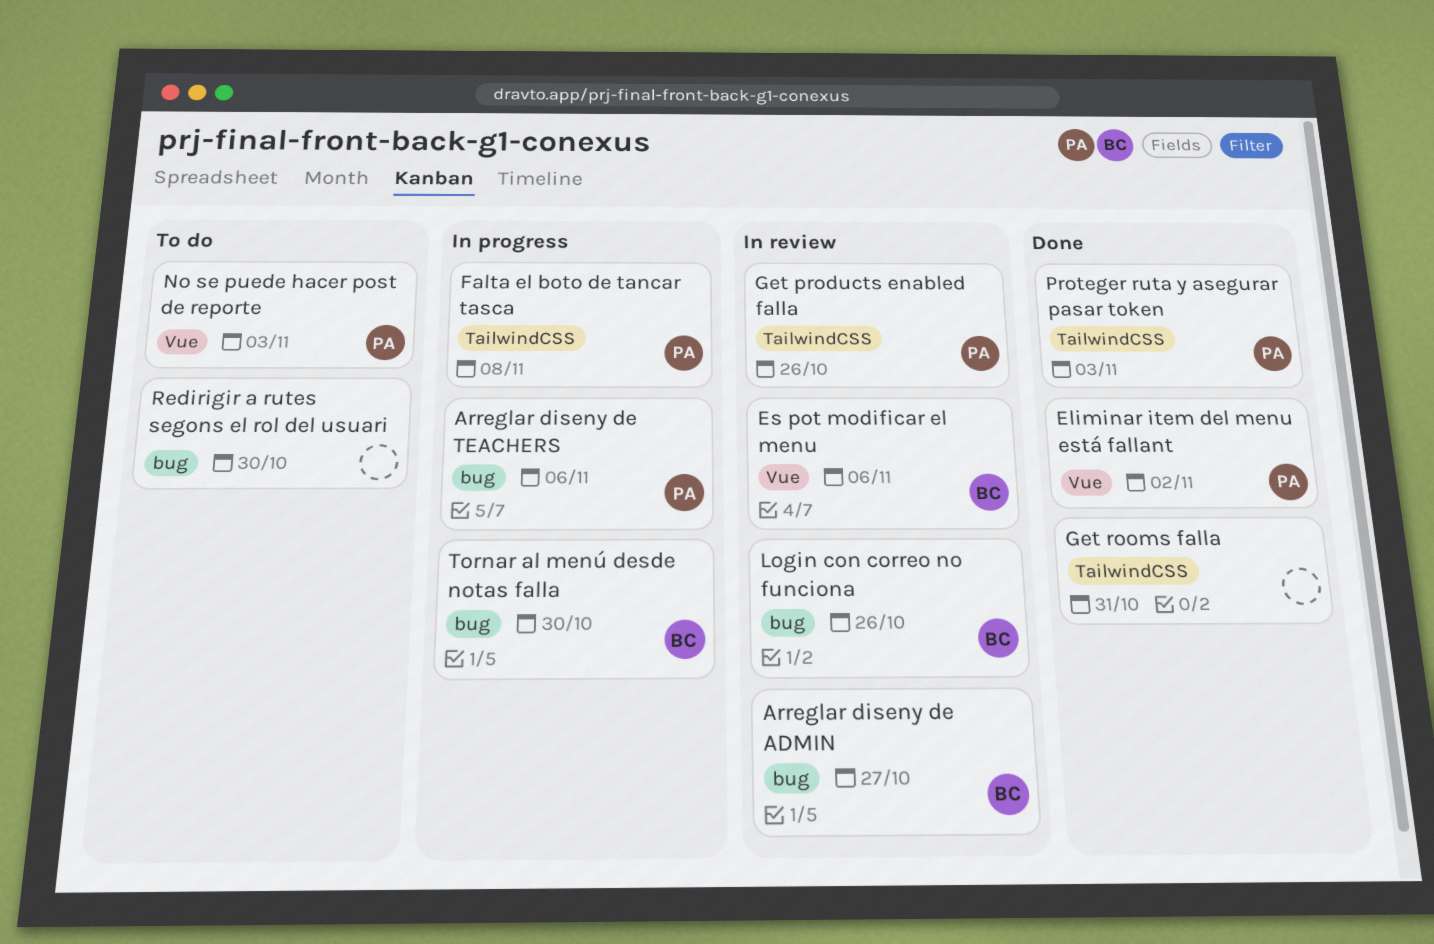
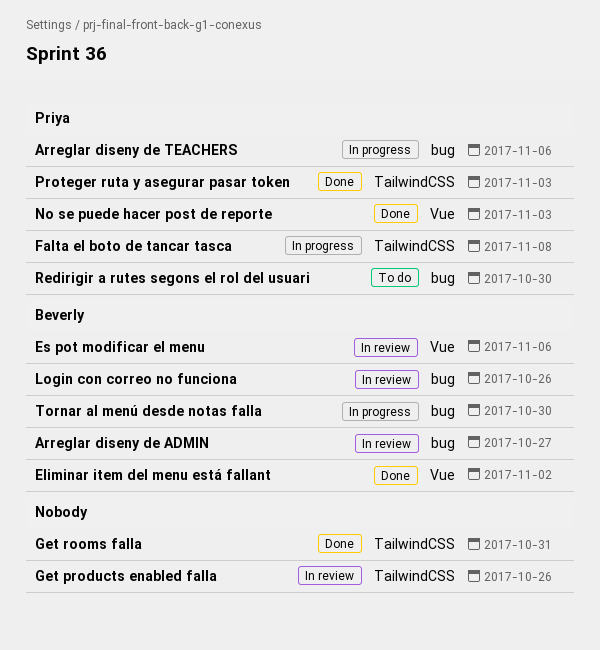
Eliminar item del menu está fallant, owner: Priya -> Beverly
Get products enabled falla, owner: Priya -> none
No se puede hacer post de reporte, status: To do -> Done
Redirigir a rutes segons el rol del usuari, owner: none -> Priya

